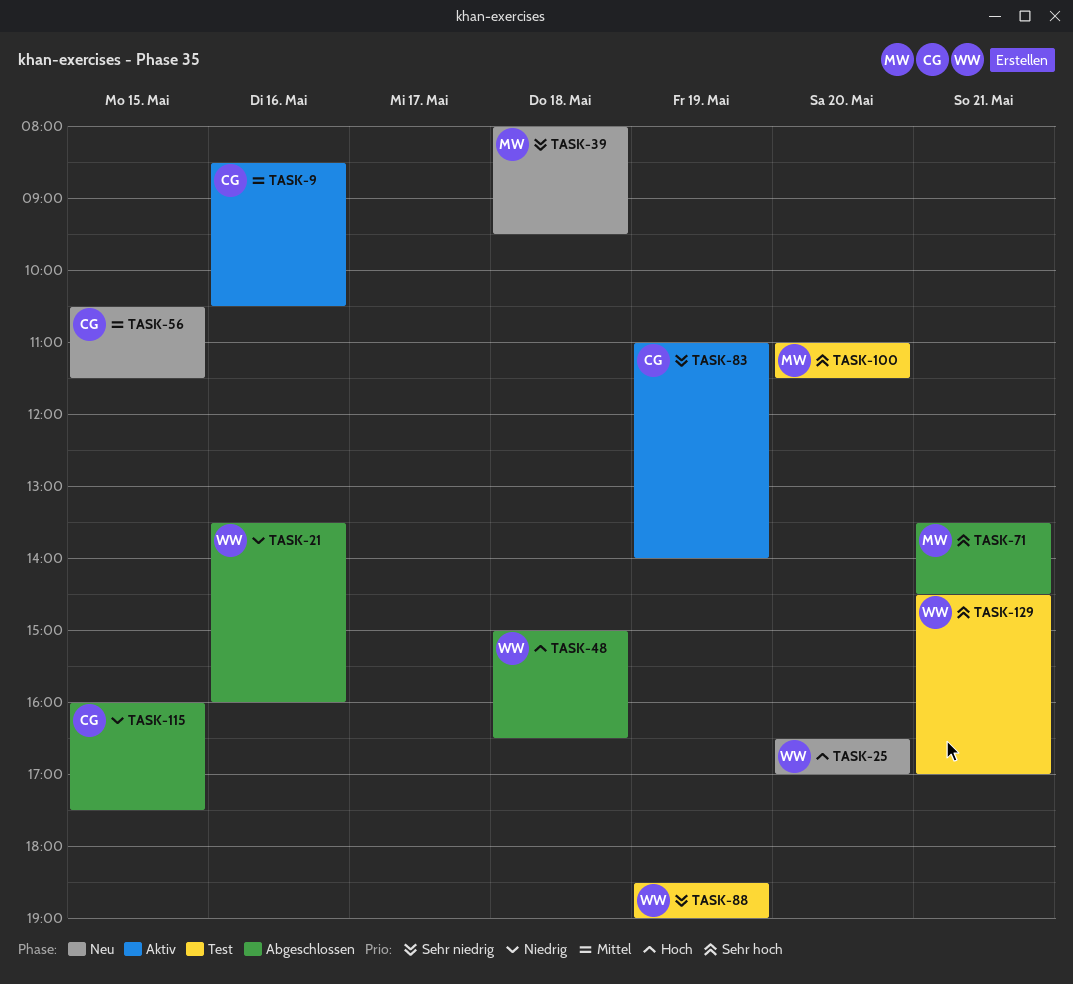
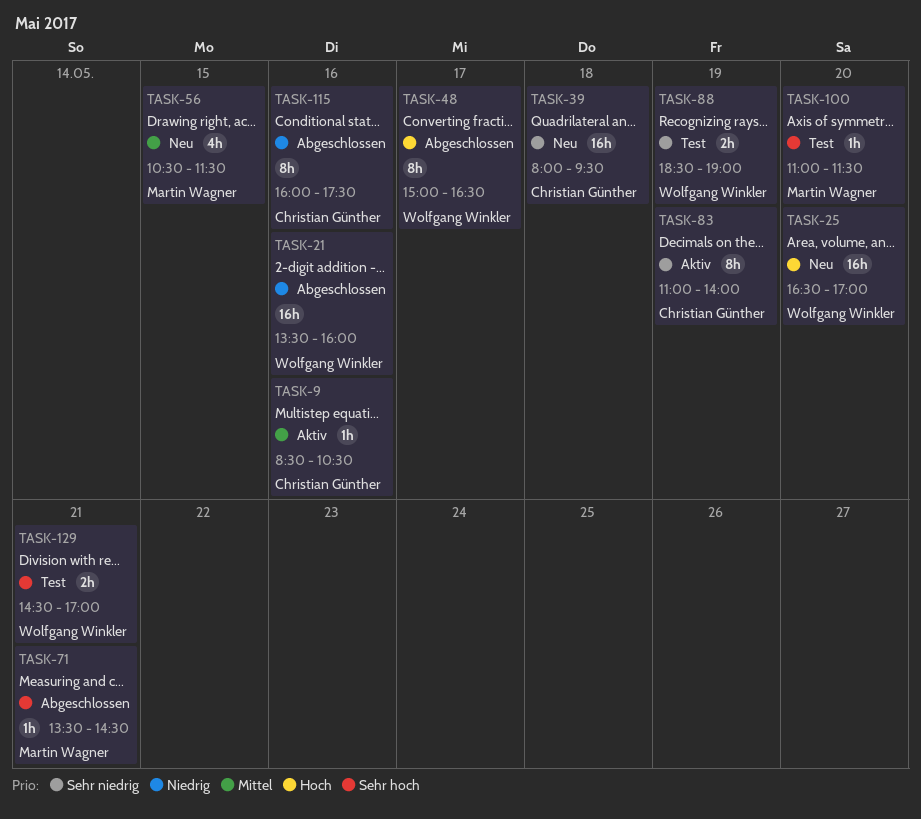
TASK-39, owner: Martin Wagner -> Christian Günther
TASK-48, day: May 18 -> May 17
TASK-56, owner: Christian Günther -> Martin Wagner
TASK-115, day: May 15 -> May 16

